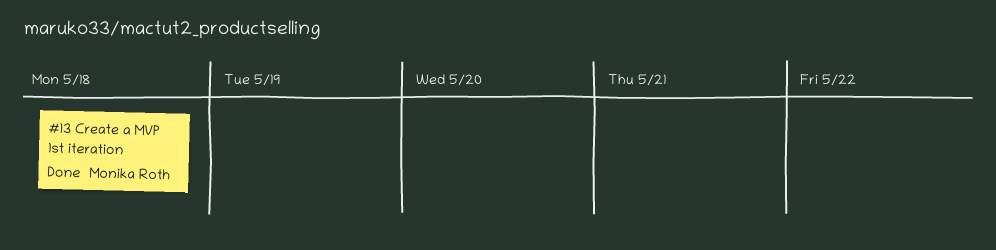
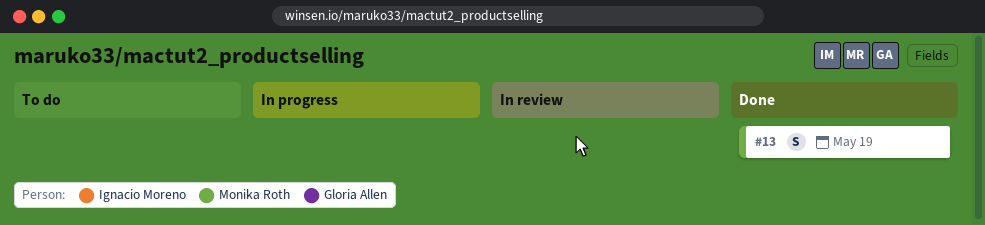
#13, due: May 18 -> May 19

